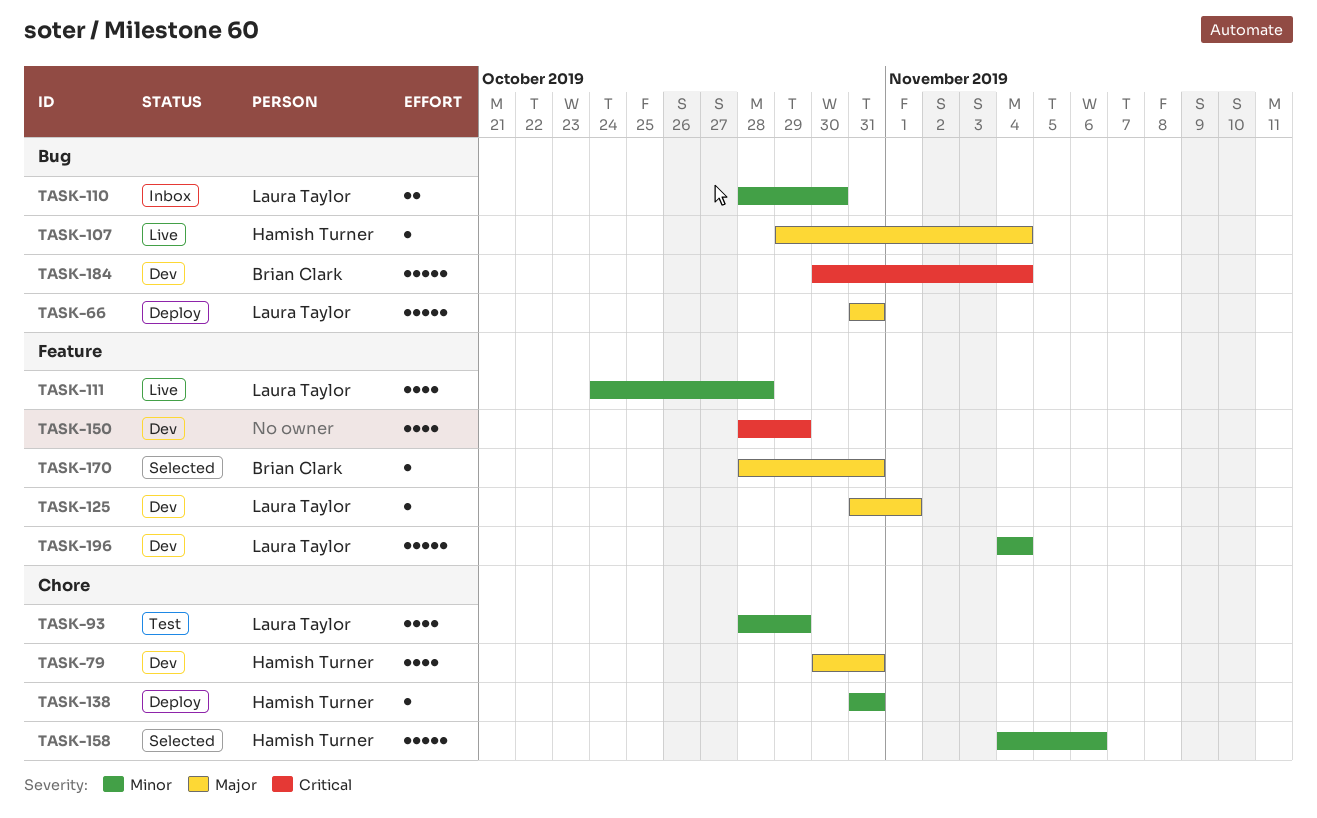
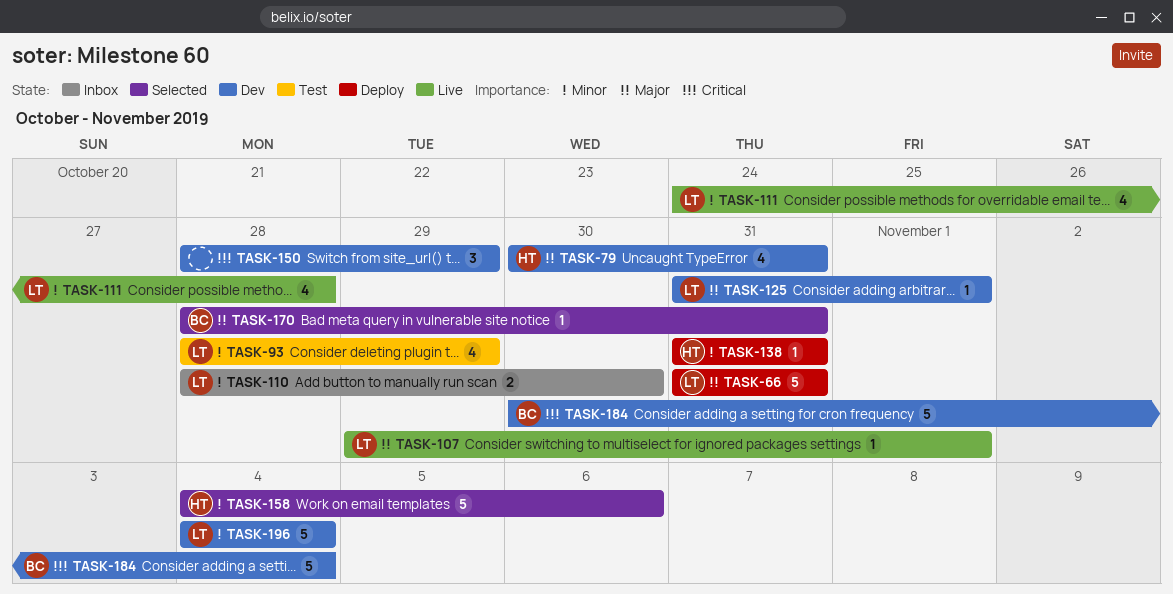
TASK-107, owner: Hamish Turner -> Laura Taylor
TASK-107, due: Nov 4 -> Nov 1
TASK-150, estimate: 4 -> 3

